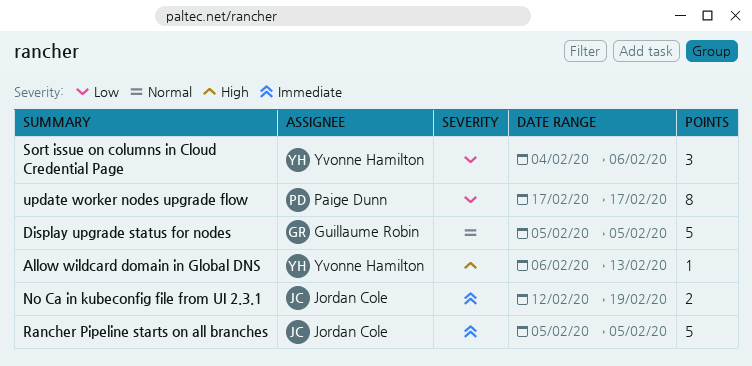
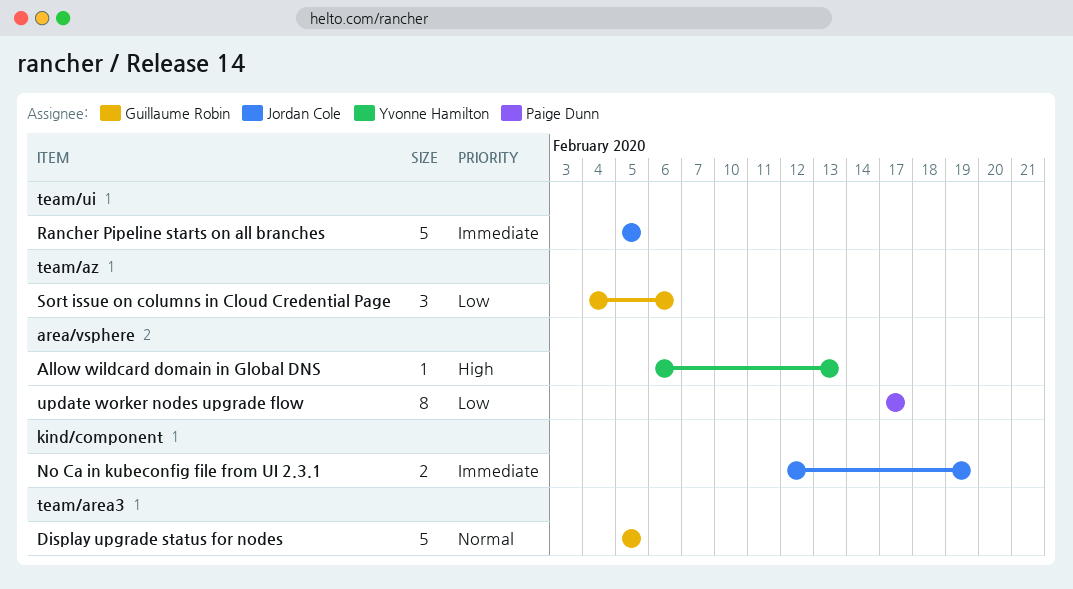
Sort issue on columns in Cloud Credential Page, owner: Yvonne Hamilton -> Guillaume Robin

